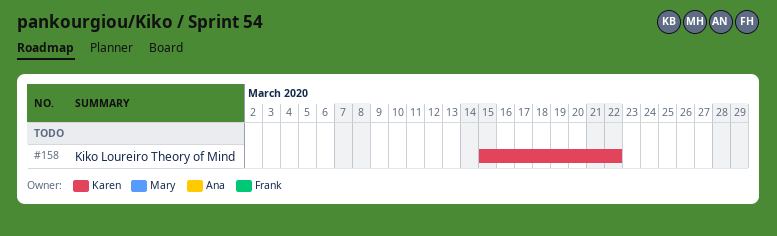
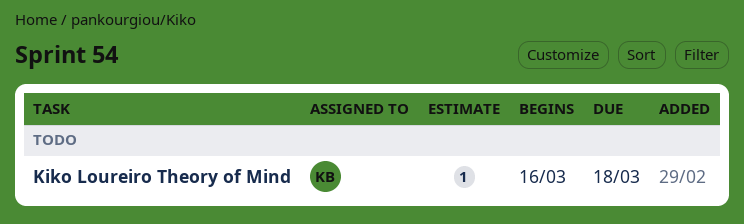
Kiko Loureiro Theory of Mind, start: Mar 15 -> Mar 16
Kiko Loureiro Theory of Mind, due: Mar 22 -> Mar 18

